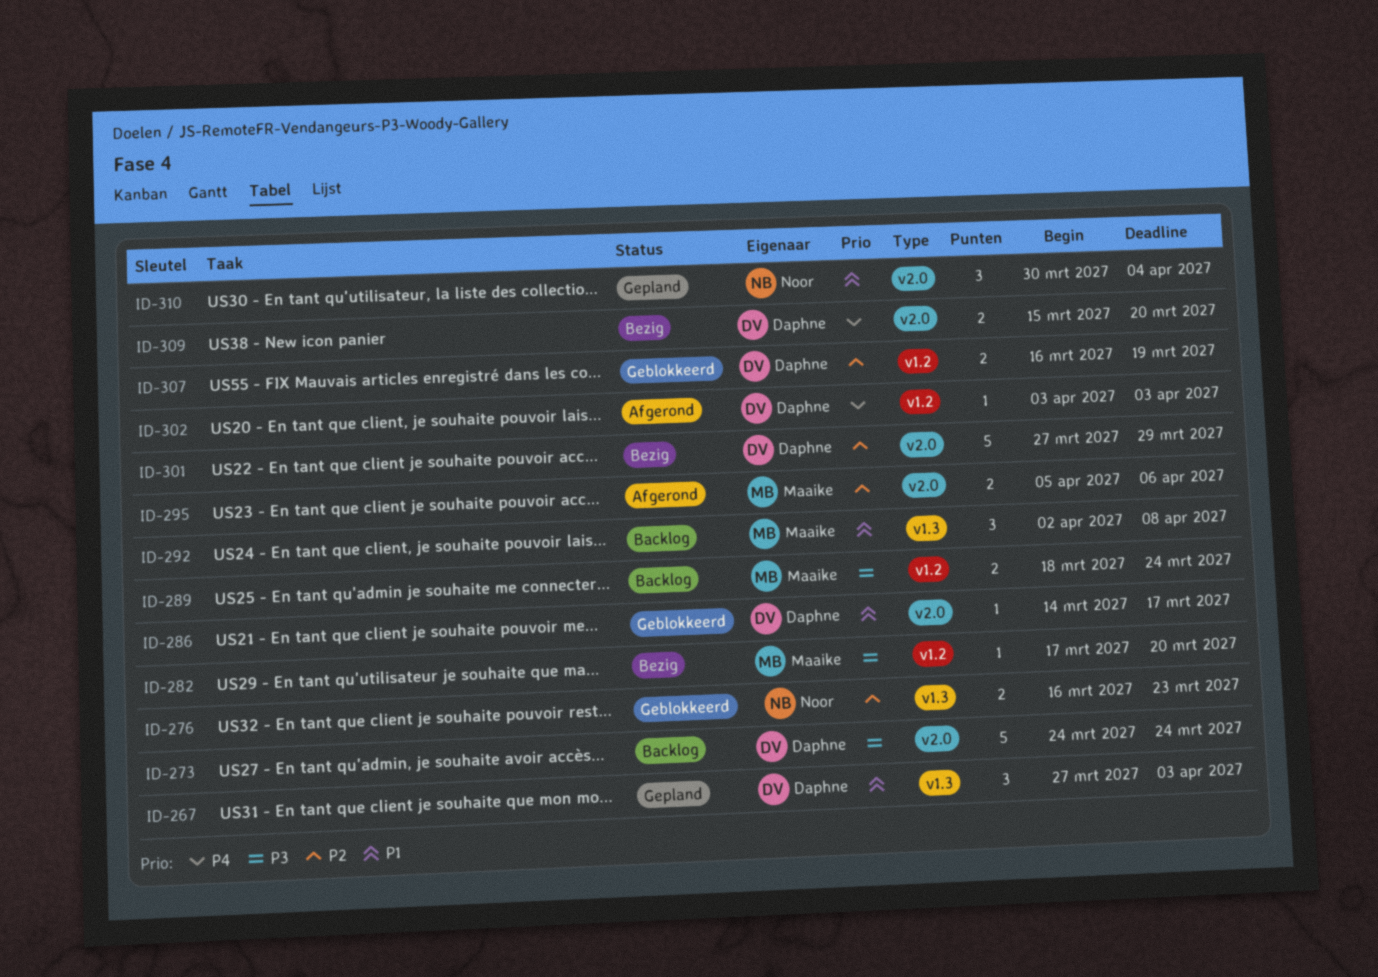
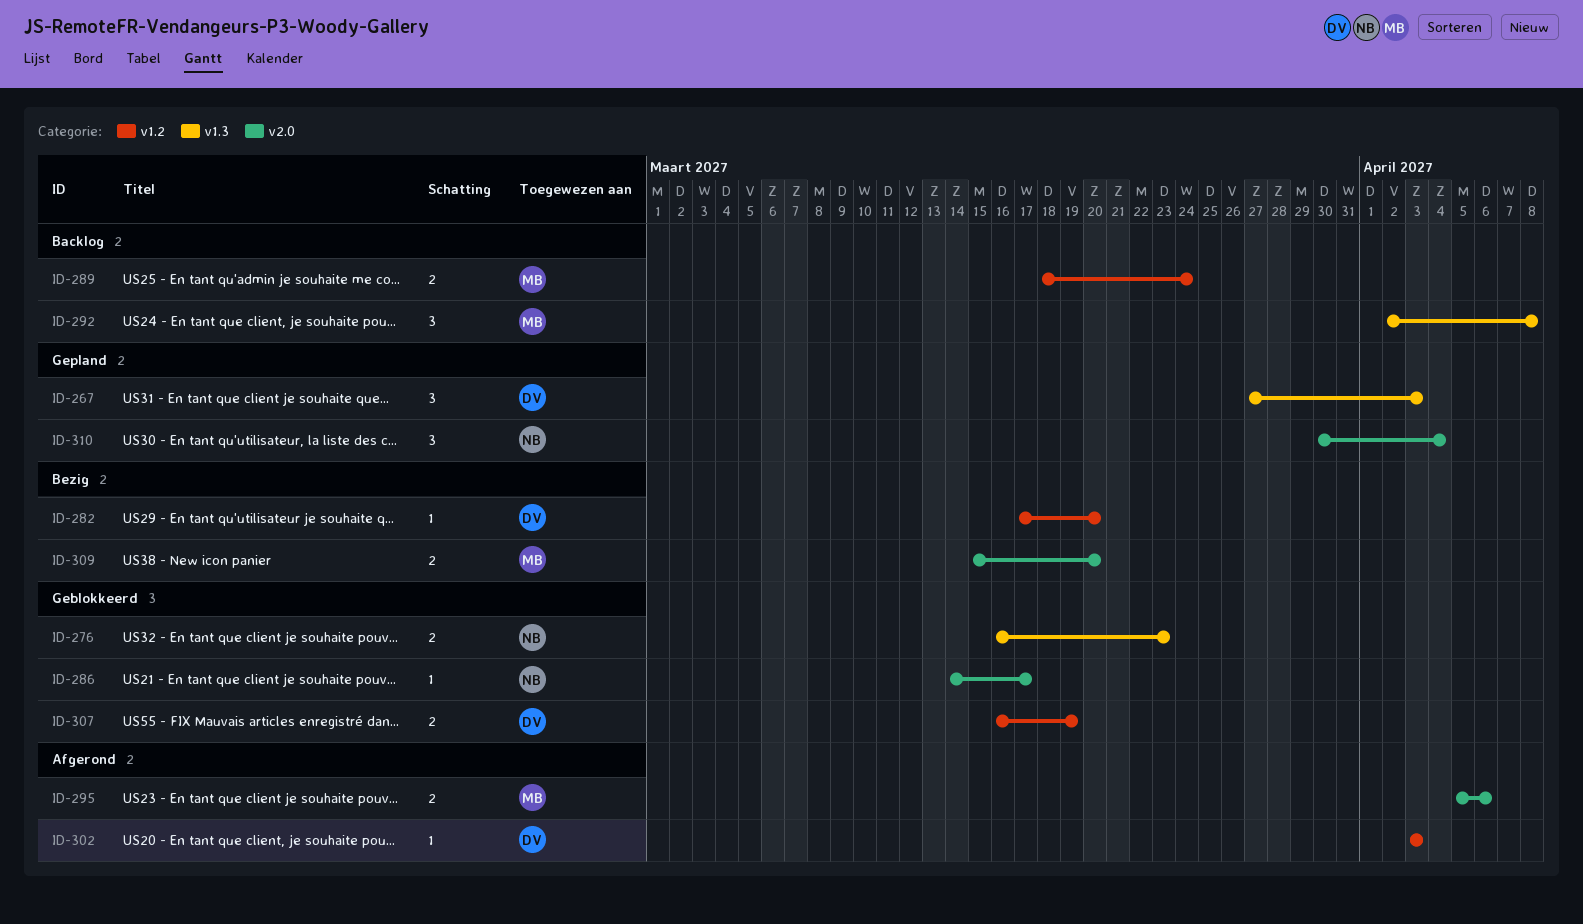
ID-273: present -> none
ID-282, owner: Maaike -> Daphne
ID-286, owner: Daphne -> Noor
ID-301: present -> none
ID-309, owner: Daphne -> Maaike

